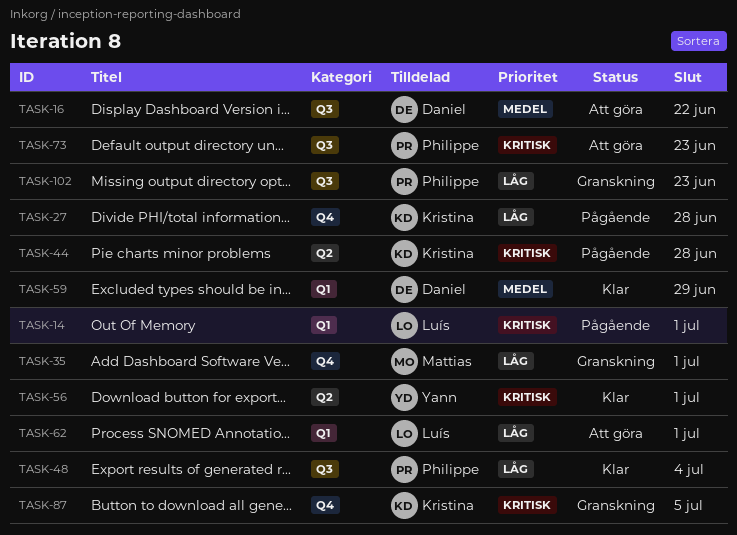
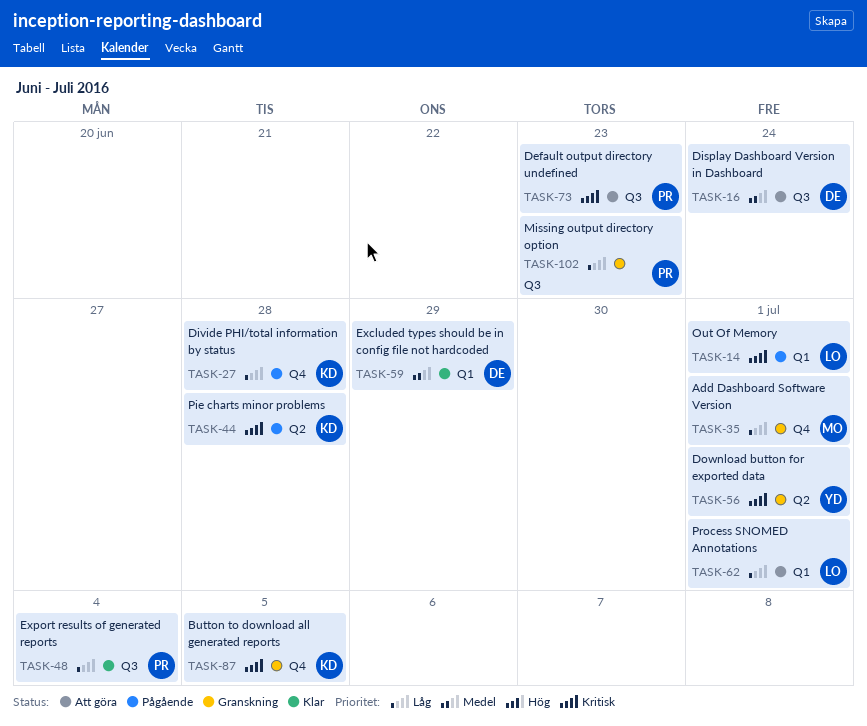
TASK-16, due: Jun 22 -> Jun 24
TASK-56, status: Klar -> Granskning

